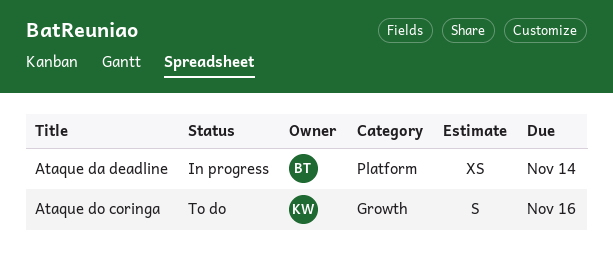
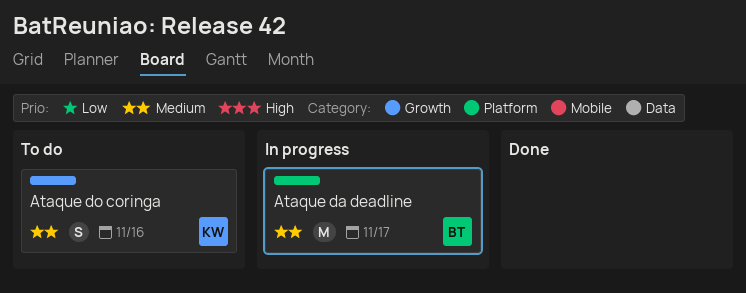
Ataque da deadline, estimate: XS -> M
Ataque da deadline, due: Nov 14 -> Nov 17

